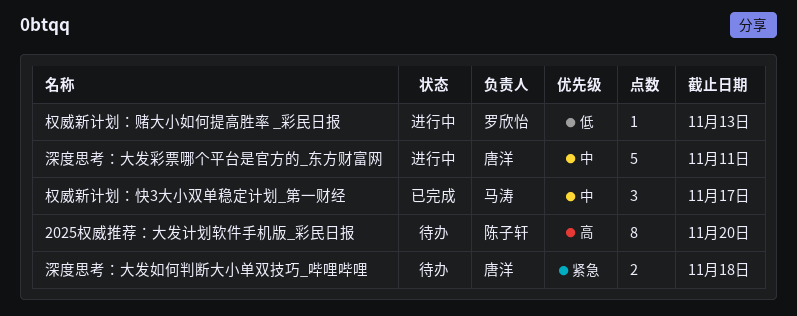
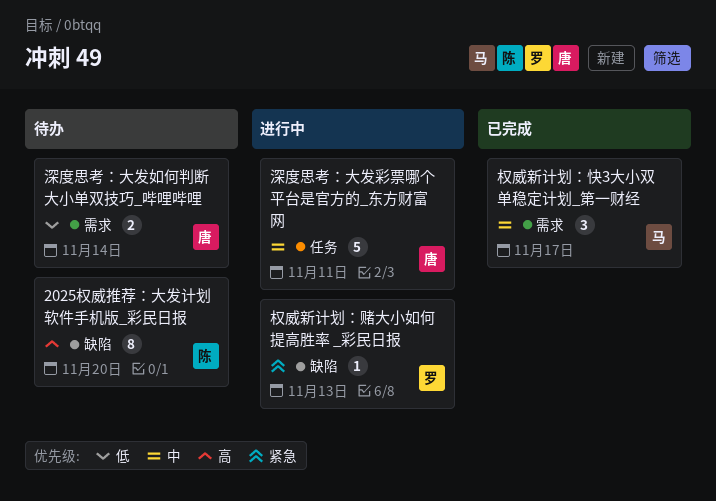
权威新计划：赌大小如何提高胜率 _彩民日报, priority: 低 -> 紧急
深度思考：大发如何判断大小单双技巧_哔哩哔哩, priority: 紧急 -> 低
深度思考：大发如何判断大小单双技巧_哔哩哔哩, due: Nov 18 -> Nov 14

